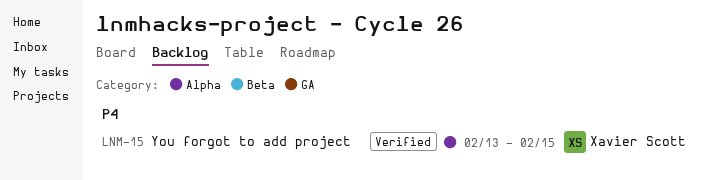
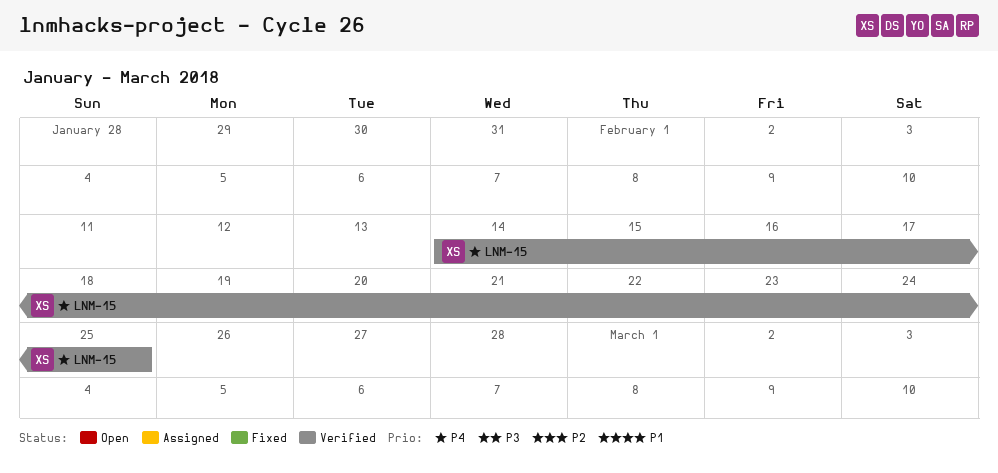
LNM-15, start: Feb 13 -> Feb 14
LNM-15, due: Feb 15 -> Feb 25

